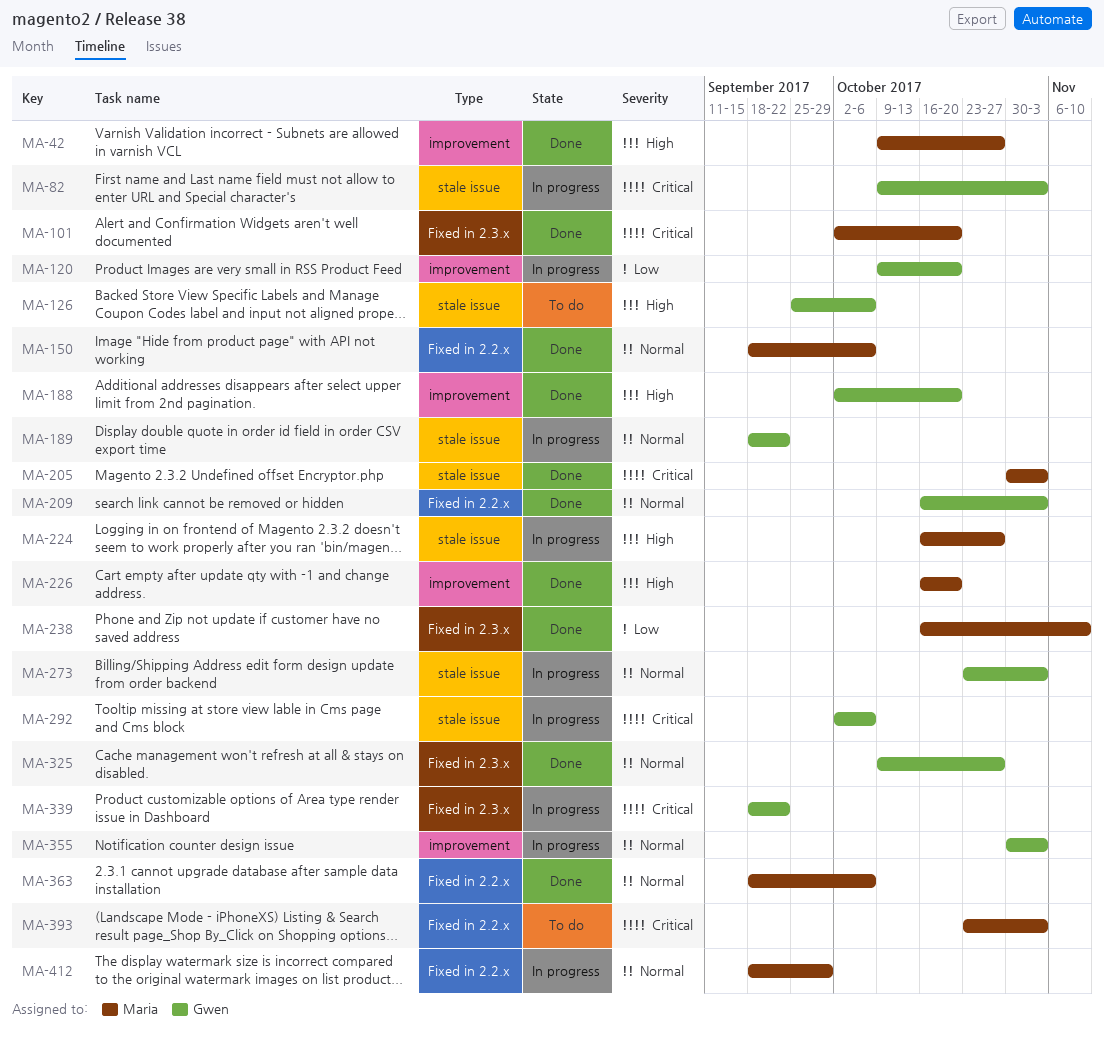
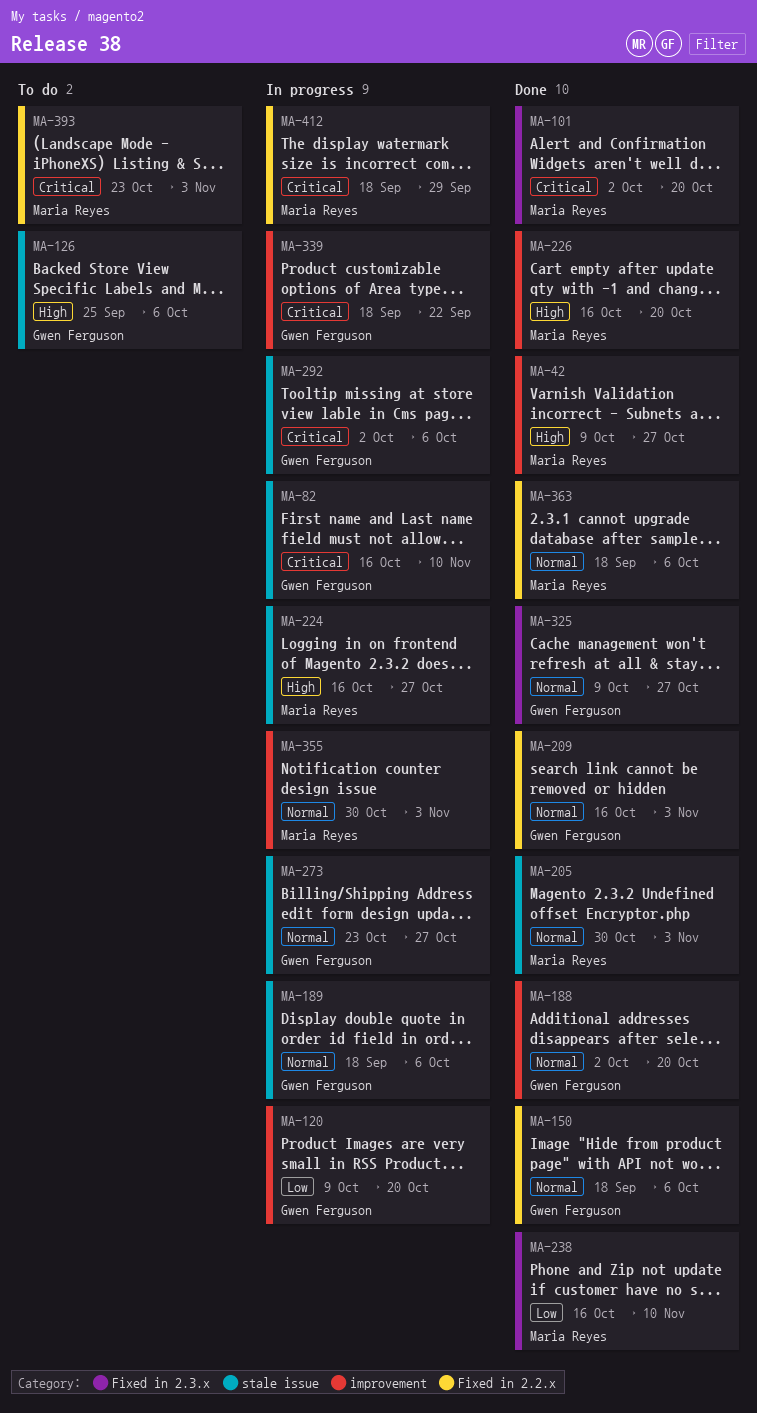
MA-82, start: Oct 9 -> Oct 16
MA-82, due: Nov 3 -> Nov 10
MA-150, owner: Maria Reyes -> Gwen Ferguson
MA-188, priority: High -> Normal
MA-189, due: Sep 22 -> Oct 6
MA-205, priority: Critical -> Normal
MA-273, due: Nov 3 -> Oct 27
MA-339, label: Fixed in 2.3.x -> improvement
MA-355, owner: Gwen Ferguson -> Maria Reyes
MA-412, priority: Normal -> Critical

